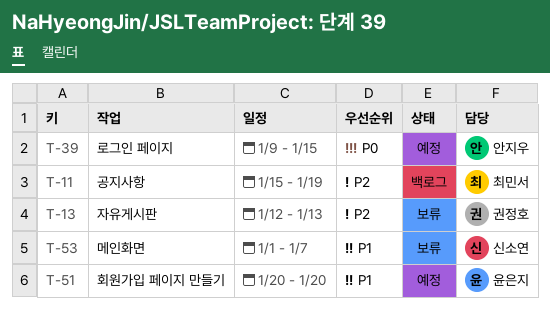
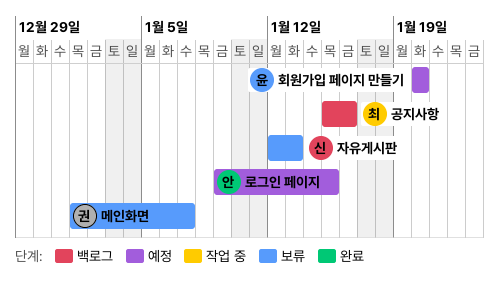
공지사항, due: Jan 19 -> Jan 16
메인화면, owner: 신소연 -> 권정호
자유게시판, owner: 권정호 -> 신소연

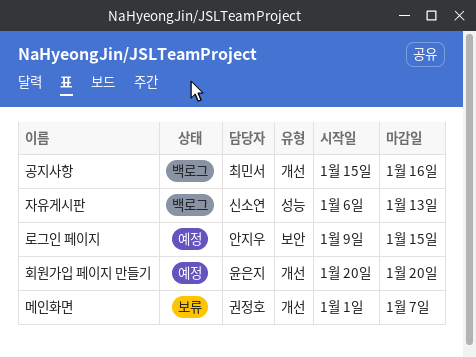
자유게시판, status: 보류 -> 백로그
자유게시판, start: Jan 12 -> Jan 6

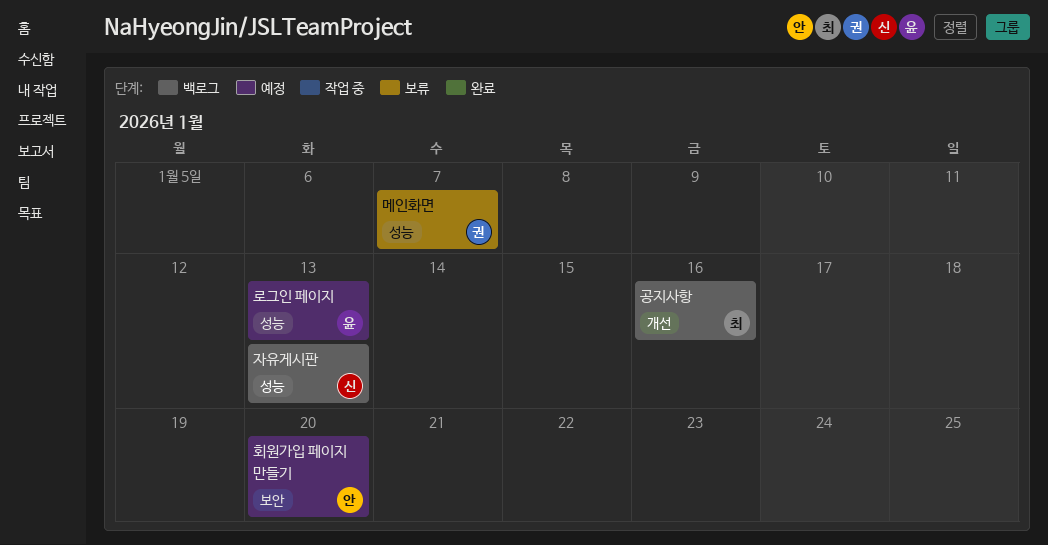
로그인 페이지, owner: 안지우 -> 윤은지
로그인 페이지, label: 보안 -> 성능
로그인 페이지, due: Jan 15 -> Jan 13
메인화면, label: 개선 -> 성능
회원가입 페이지 만들기, owner: 윤은지 -> 안지우
회원가입 페이지 만들기, label: 개선 -> 보안

